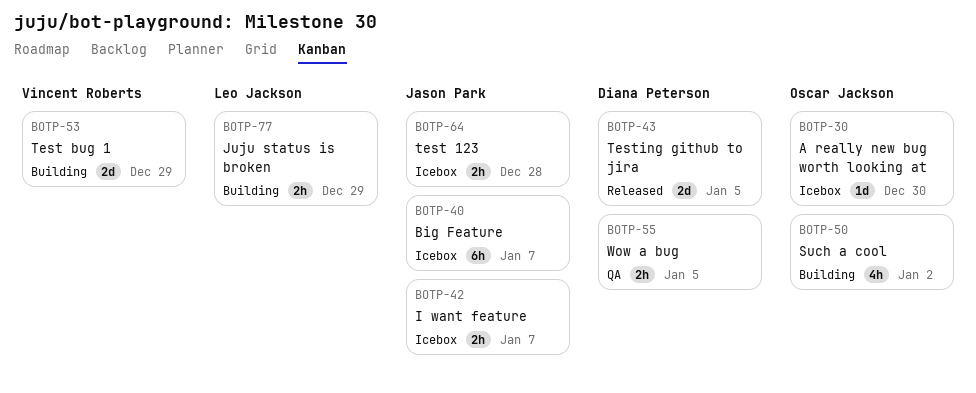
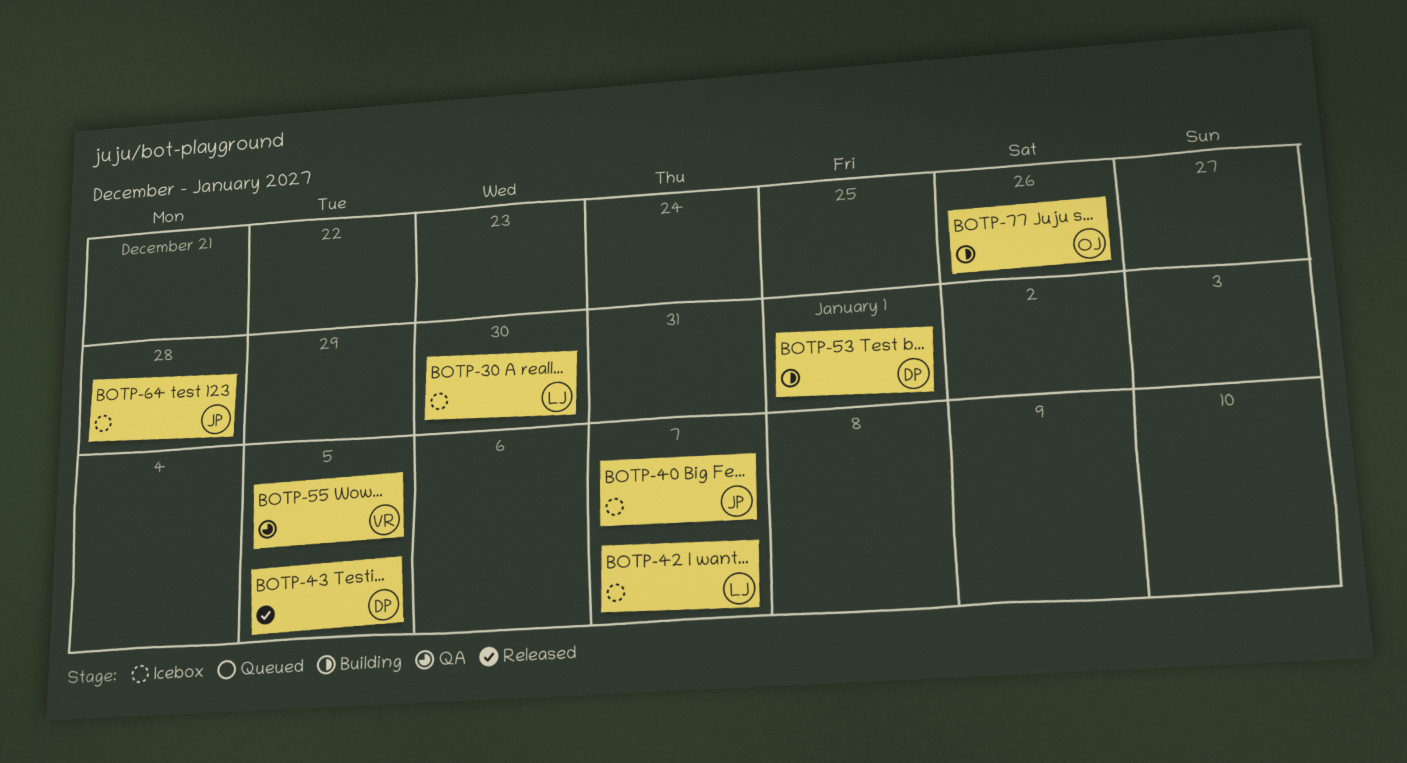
BOTP-30, owner: Oscar Jackson -> Leo Jackson
BOTP-42, owner: Jason Park -> Leo Jackson
BOTP-50: present -> none
BOTP-53, owner: Vincent Roberts -> Diana Peterson
BOTP-53, due: Dec 29 -> Jan 1
BOTP-55, owner: Diana Peterson -> Vincent Roberts
BOTP-77, owner: Leo Jackson -> Oscar Jackson
BOTP-77, due: Dec 29 -> Dec 26

